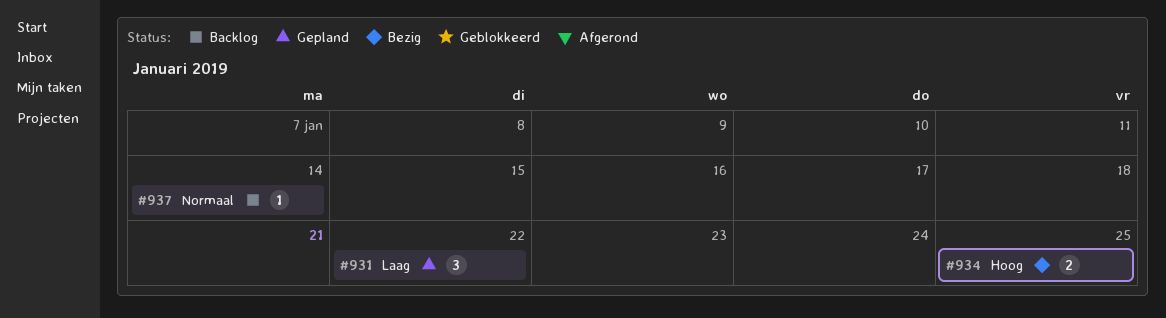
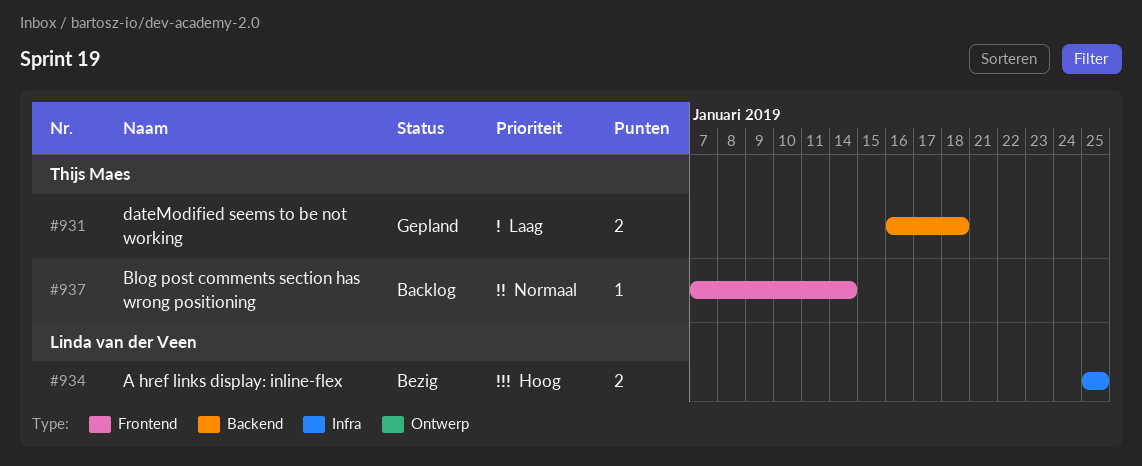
#931, estimate: 3 -> 2
#931, due: Jan 22 -> Jan 18

